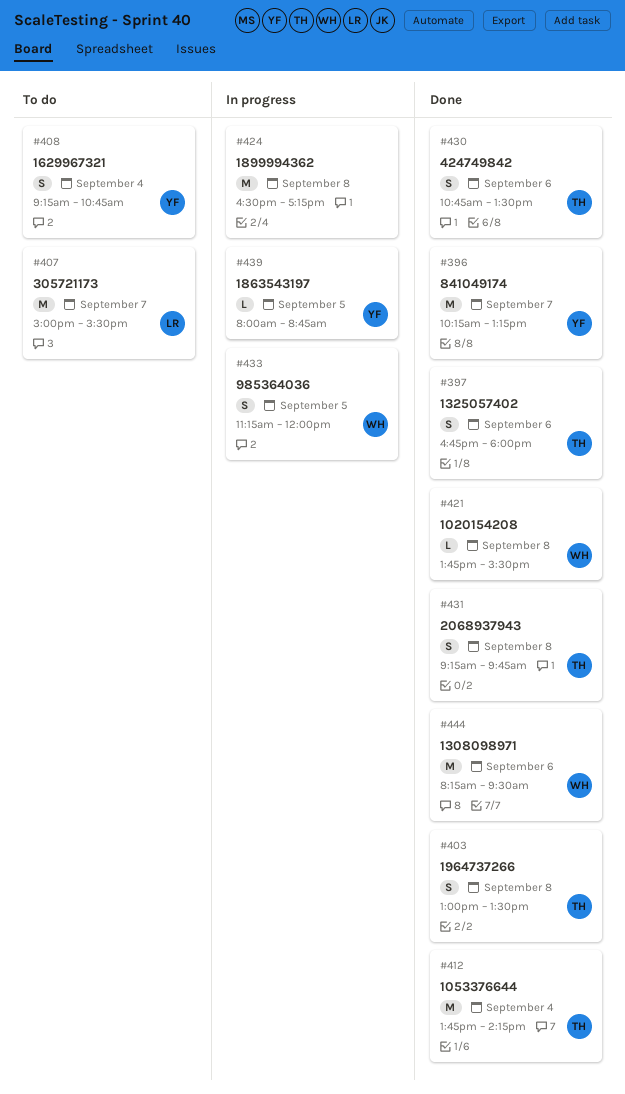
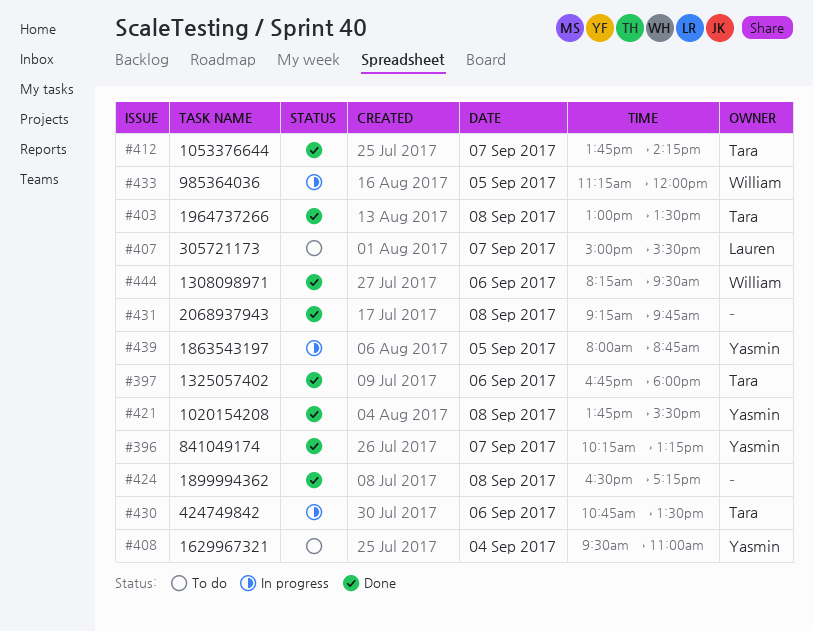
#408, begins: 09:15 -> 09:30
#408, ends: 10:45 -> 11:00
#412, day: Sep 4 -> Sep 7
#421, owner: William -> Yasmin
#424, status: In progress -> Done
#430, status: Done -> In progress
#431, owner: Tara -> none

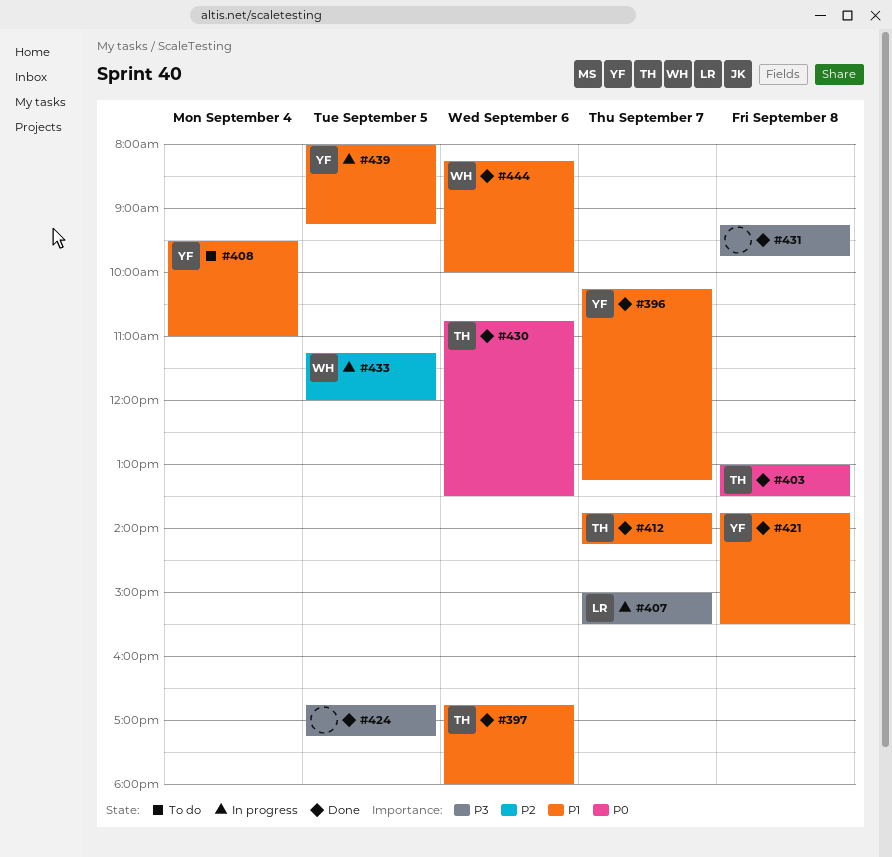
#407, status: To do -> In progress
#424, day: Sep 8 -> Sep 5
#424, begins: 16:30 -> 16:45
#430, status: In progress -> Done
#439, ends: 08:45 -> 09:15
#444, ends: 09:30 -> 10:00

